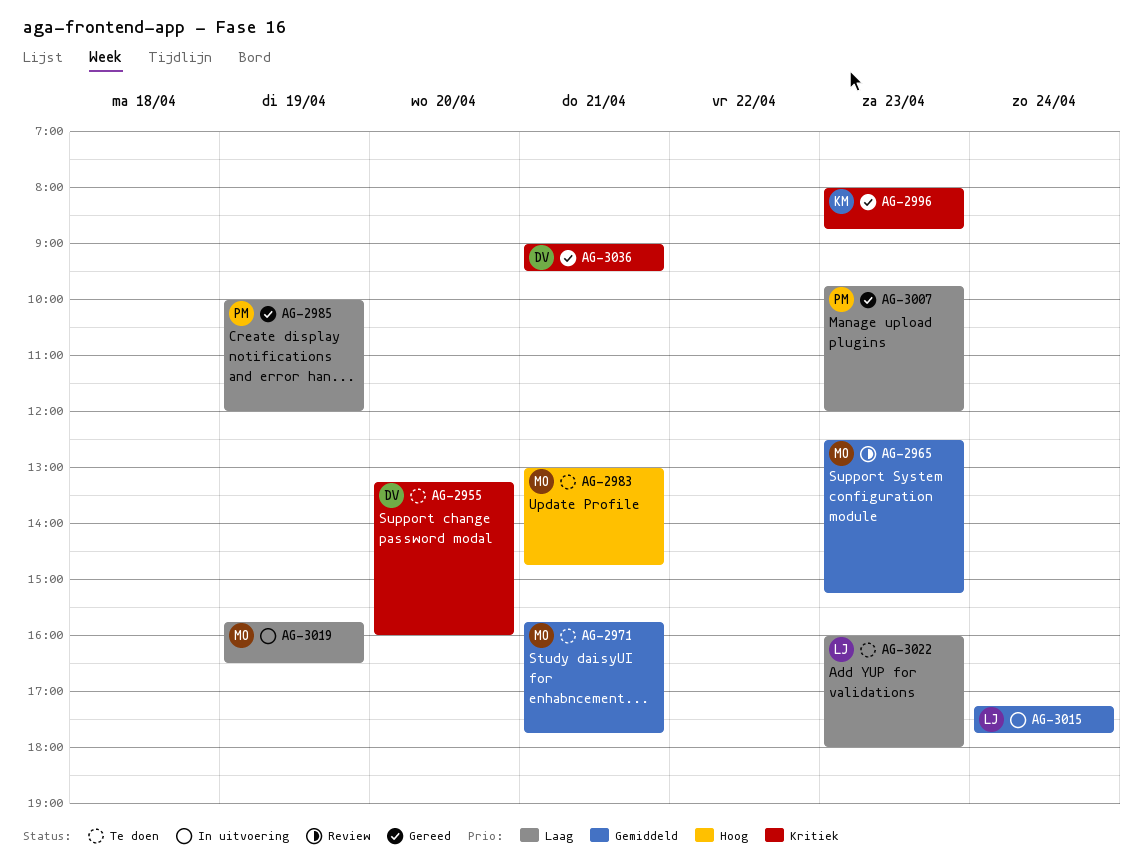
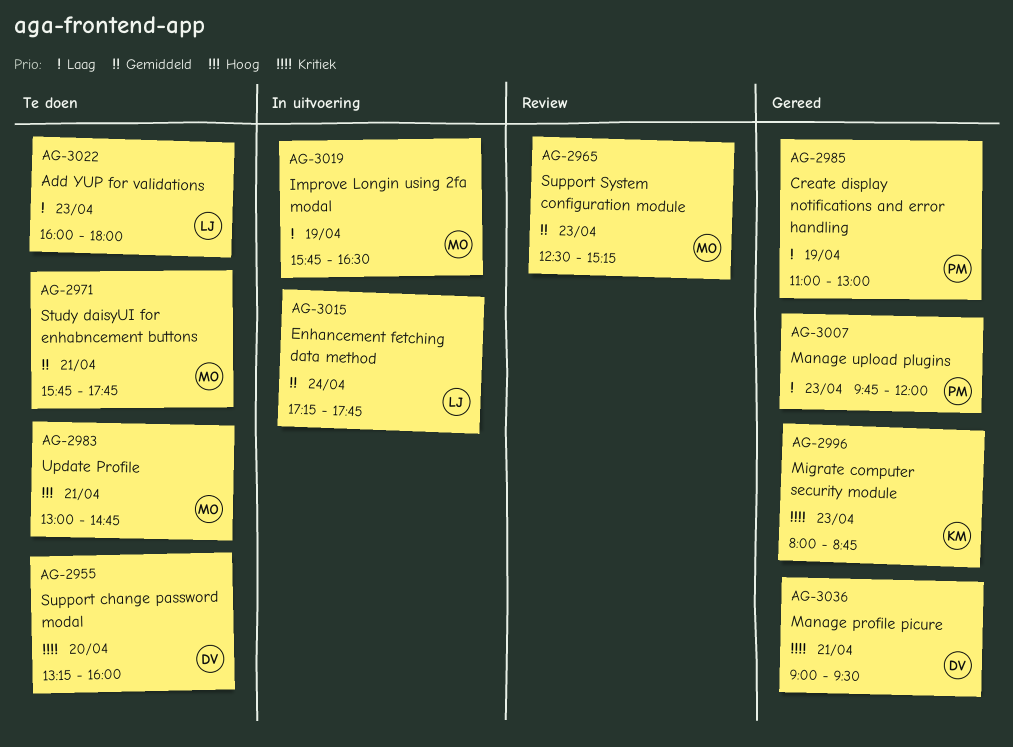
AG-2985, begins: 10:00 -> 11:00
AG-2985, ends: 12:00 -> 13:00

